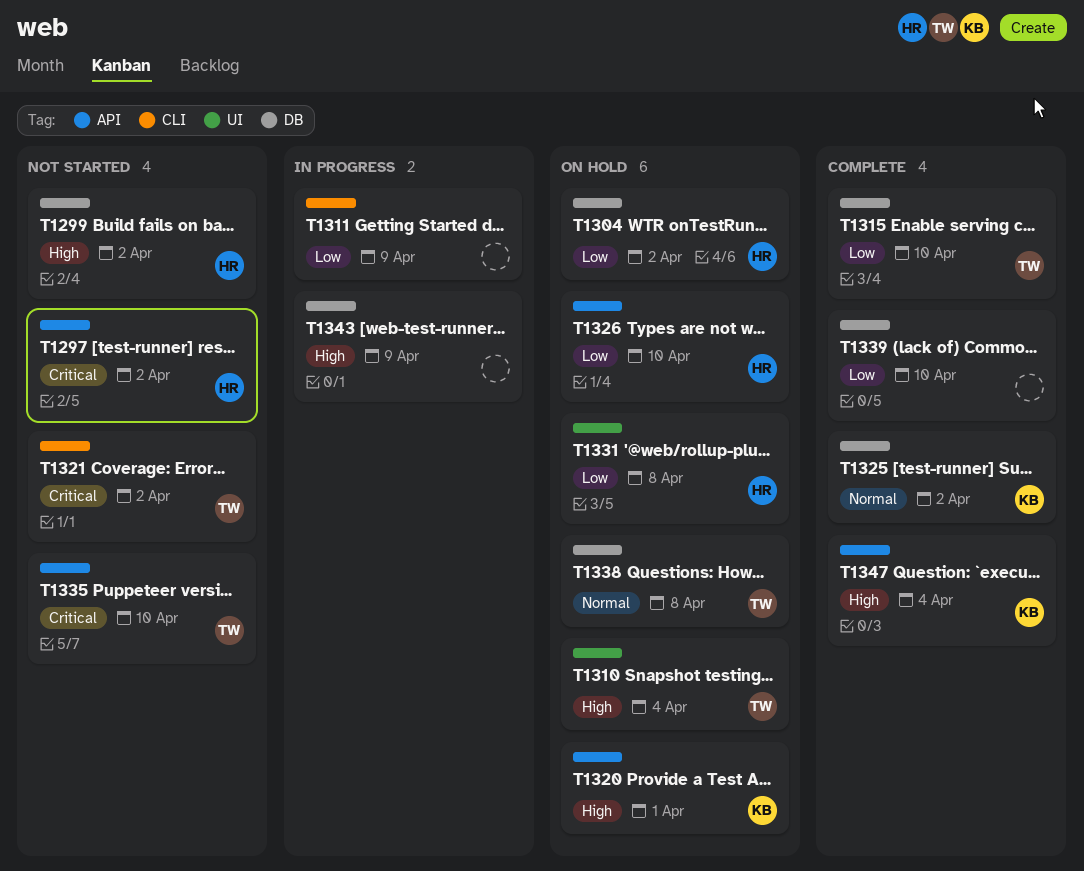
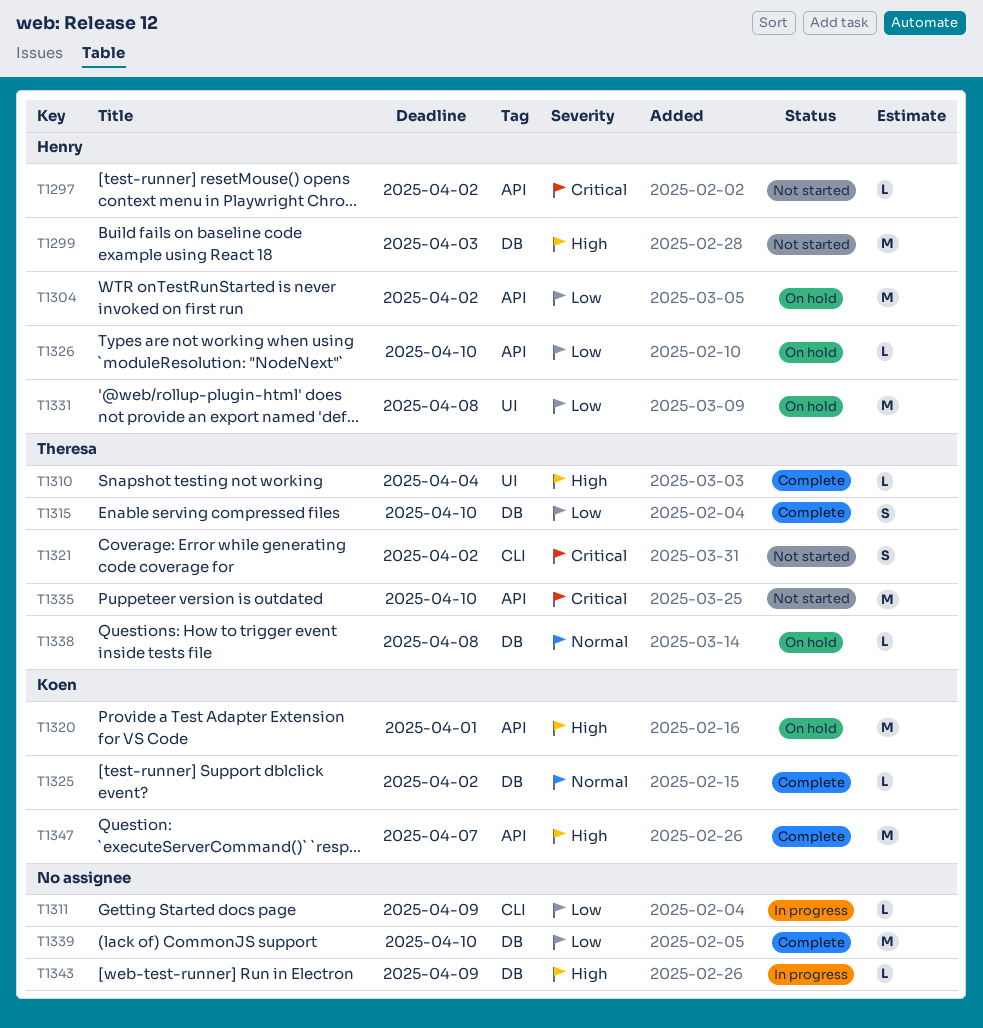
T1299, due: Apr 2 -> Apr 3
T1304, label: DB -> API
T1310, status: On hold -> Complete
T1347, due: Apr 4 -> Apr 7

